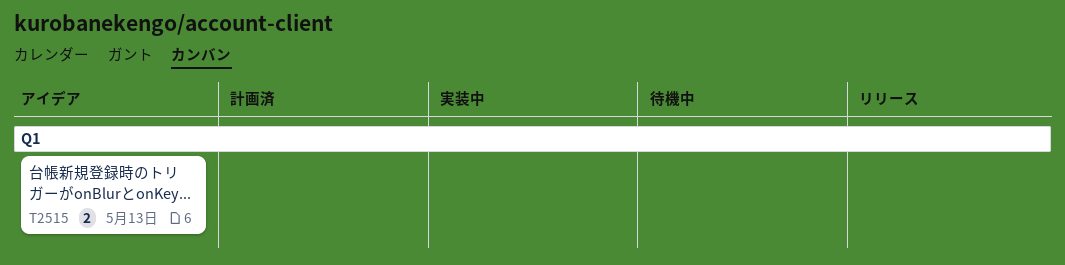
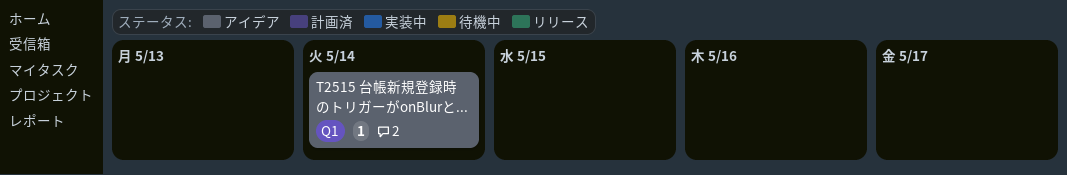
T2515, estimate: 2 -> 1
T2515, due: May 13 -> May 14

